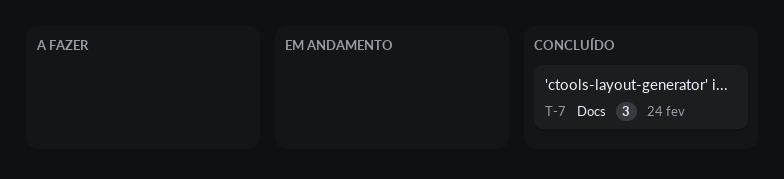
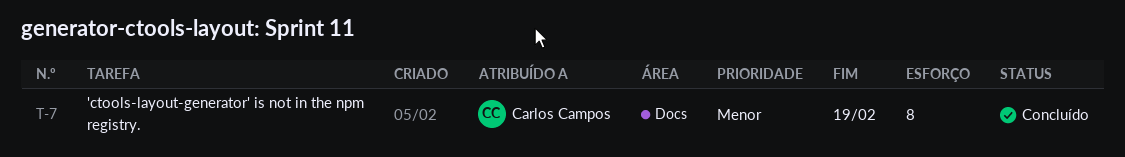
T-7, estimate: 3 -> 8
T-7, due: Feb 24 -> Feb 19

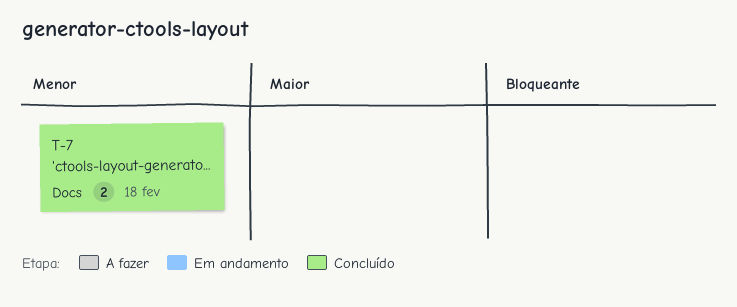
T-7, estimate: 8 -> 2
T-7, due: Feb 19 -> Feb 18

